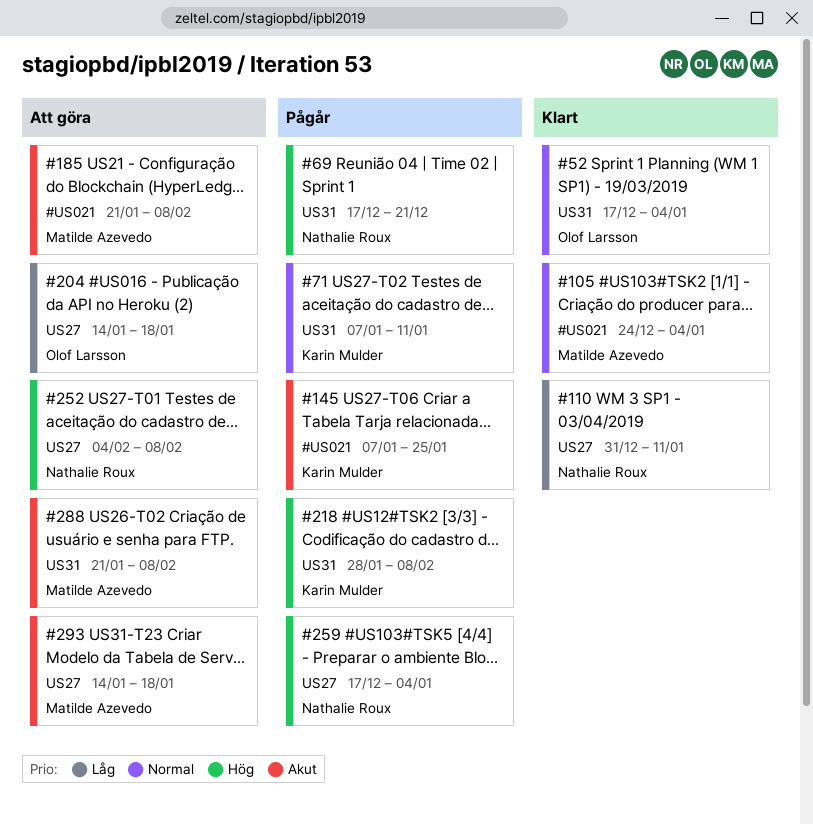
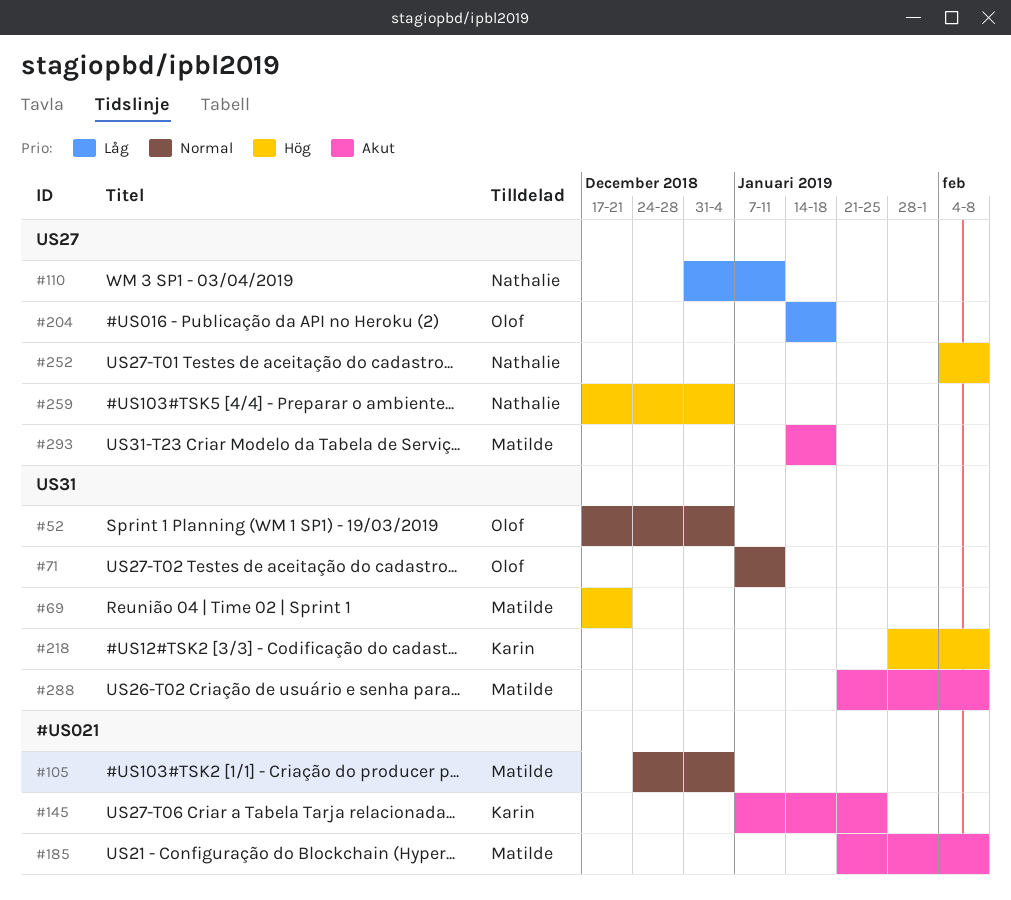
#69, owner: Nathalie Roux -> Matilde Azevedo
#71, owner: Karin Mulder -> Olof Larsson

